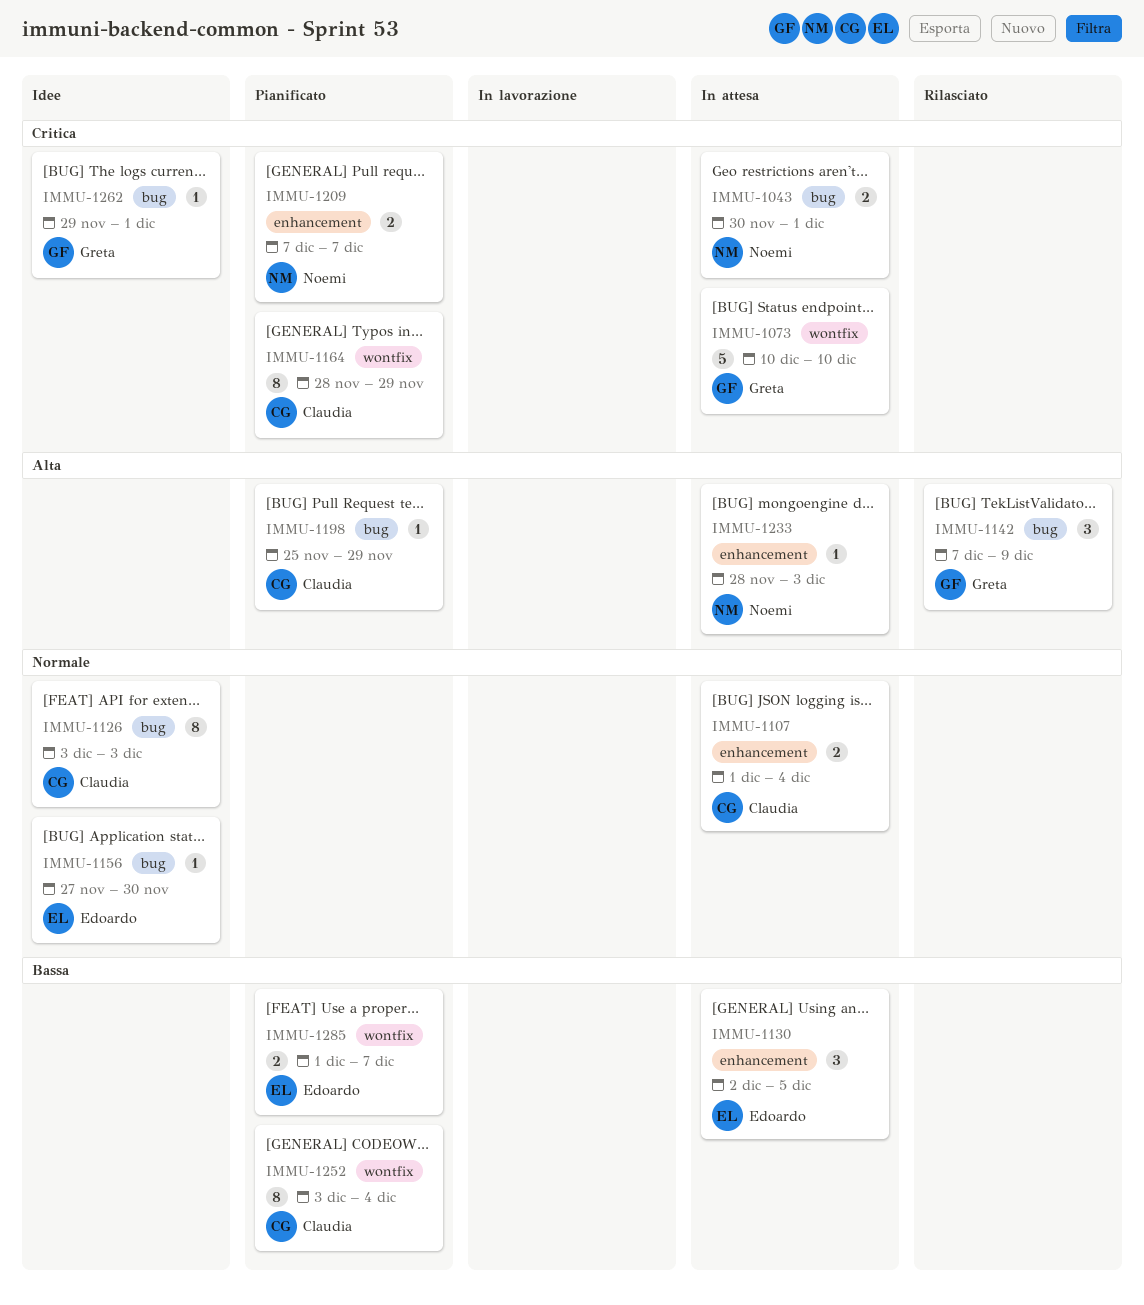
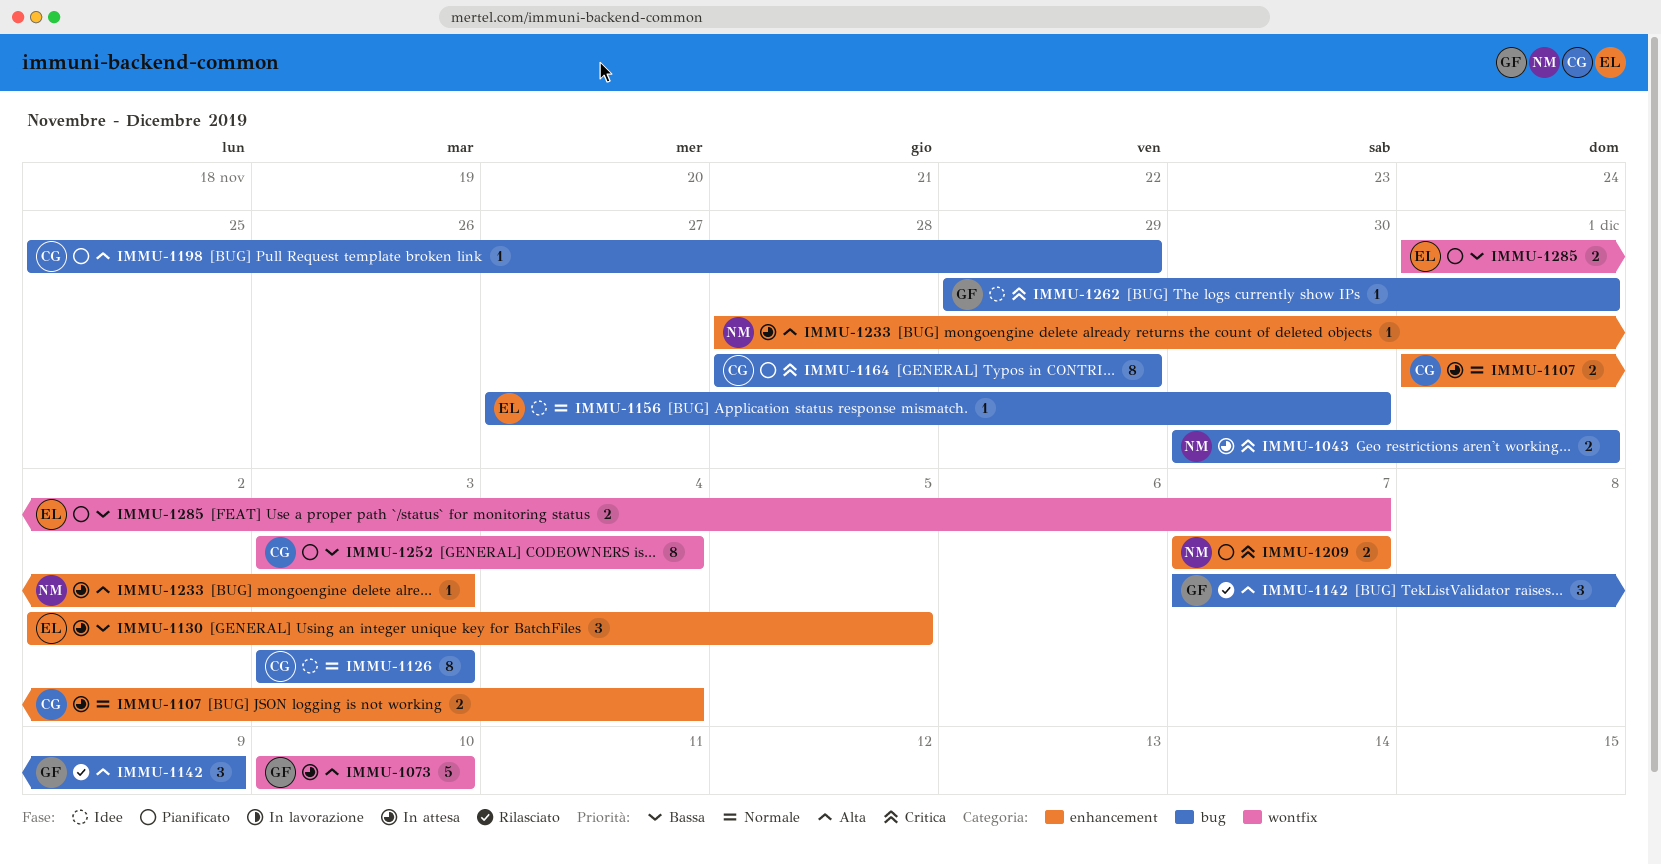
IMMU-1073, priority: Critica -> Alta
IMMU-1164, label: wontfix -> bug

